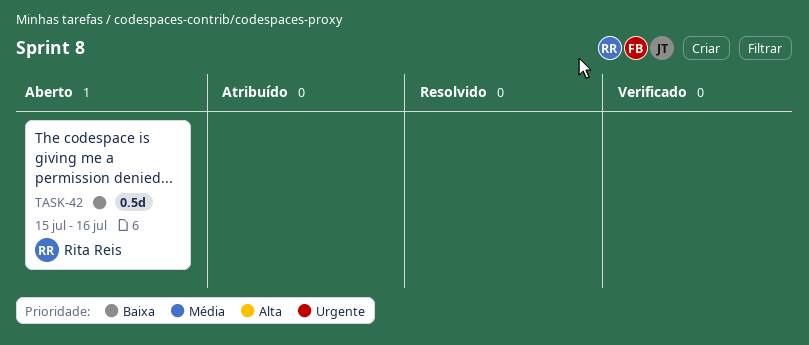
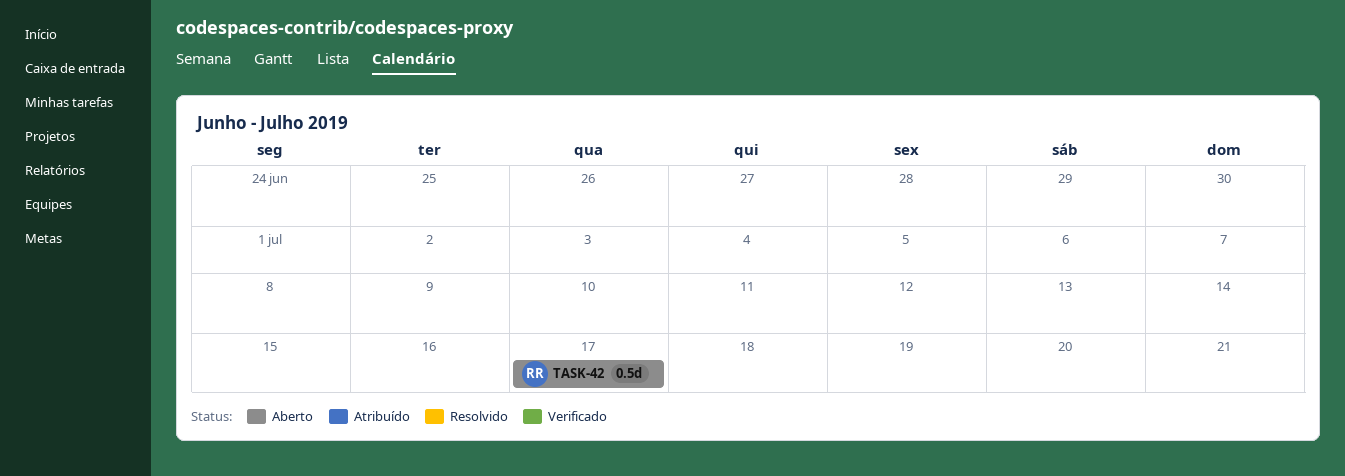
TASK-42, start: Jul 15 -> Jul 17
TASK-42, due: Jul 16 -> Jul 17

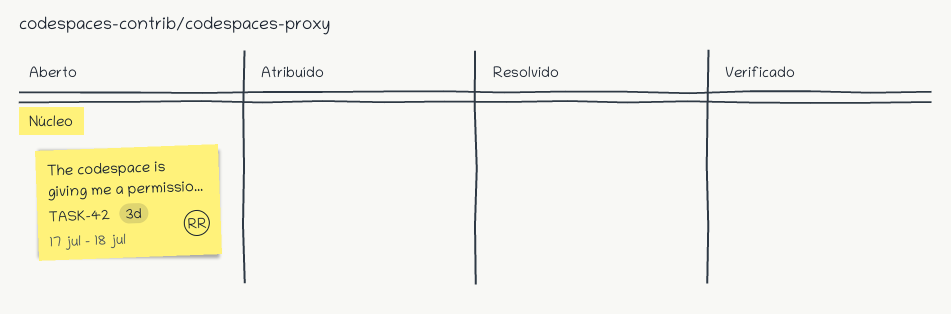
TASK-42, estimate: 0.5d -> 3d
TASK-42, due: Jul 17 -> Jul 18

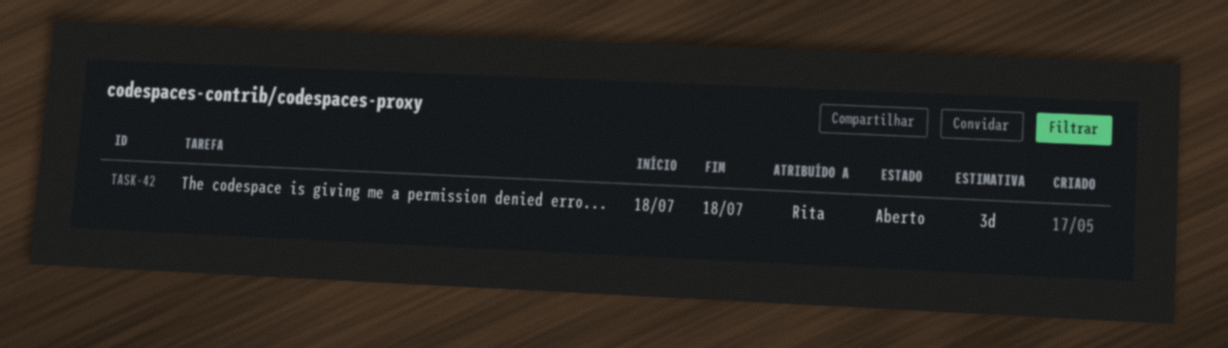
TASK-42, start: Jul 17 -> Jul 18

